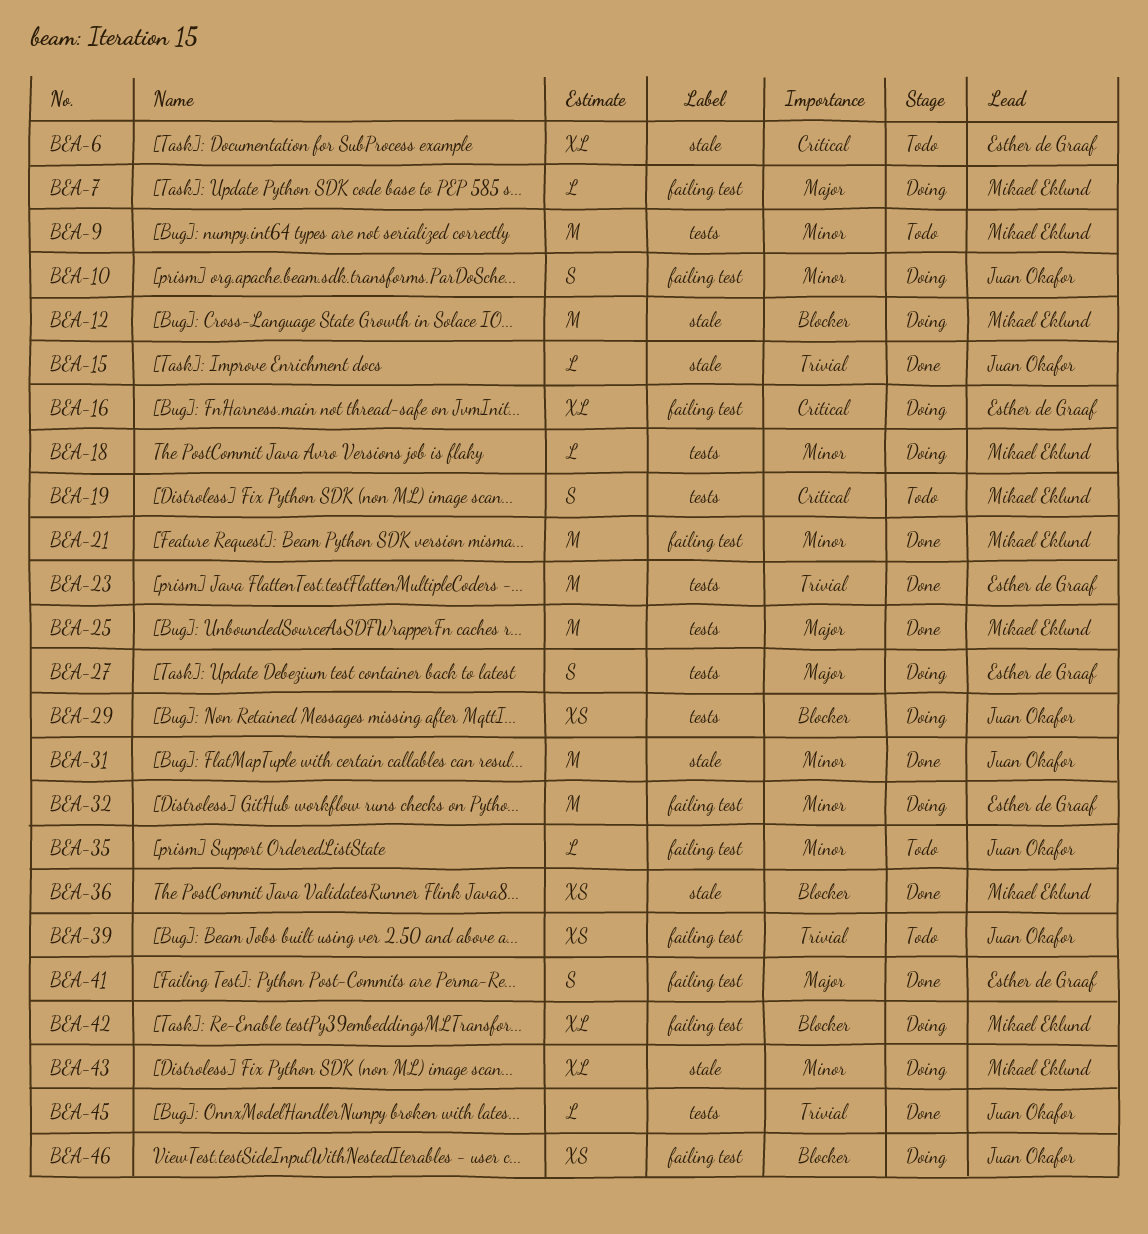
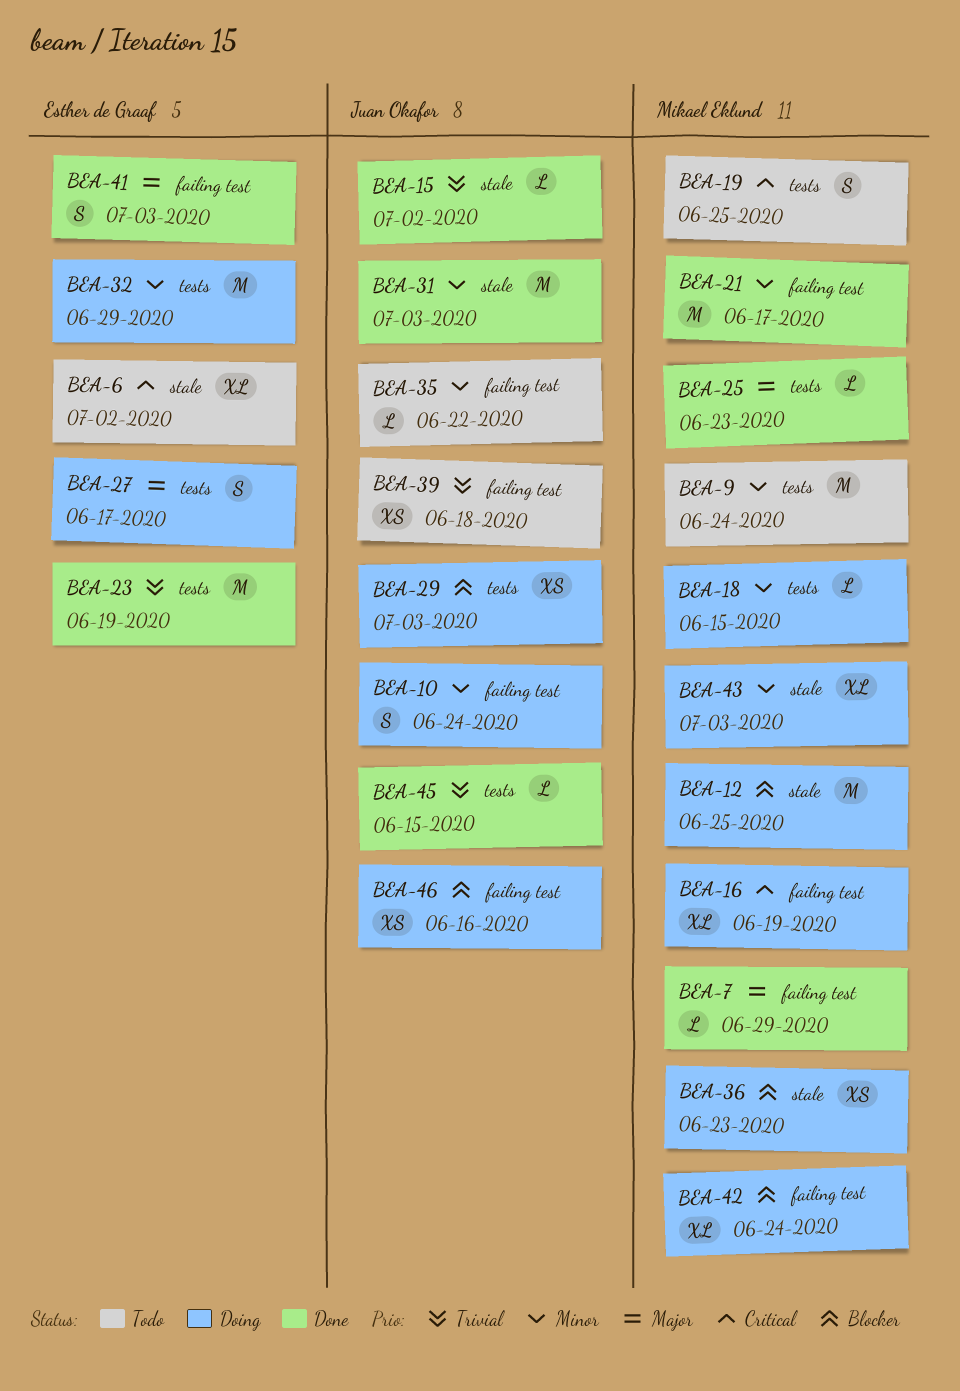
BEA-7, status: Doing -> Done
BEA-16, owner: Esther de Graaf -> Mikael Eklund
BEA-25, estimate: M -> L
BEA-32, label: failing test -> tests
BEA-36, status: Done -> Doing

